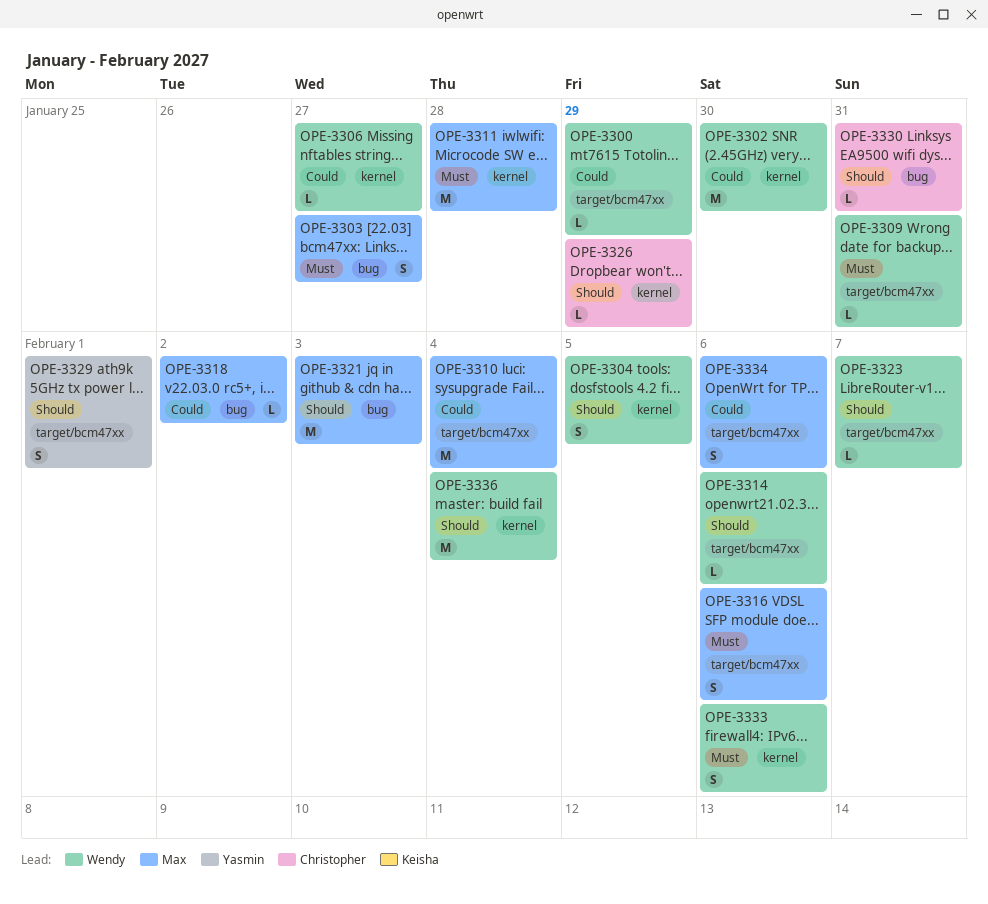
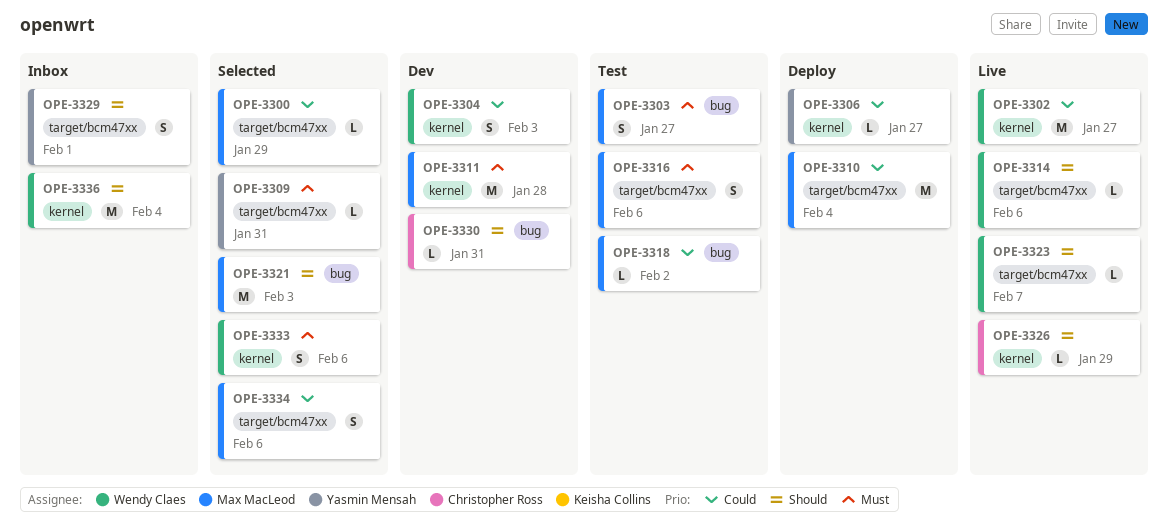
OPE-3300, owner: Wendy Claes -> Max MacLeod
OPE-3302, due: Jan 30 -> Jan 27
OPE-3304, priority: Should -> Could
OPE-3304, due: Feb 5 -> Feb 3
OPE-3306, owner: Wendy Claes -> Yasmin Mensah
OPE-3309, owner: Wendy Claes -> Yasmin Mensah

